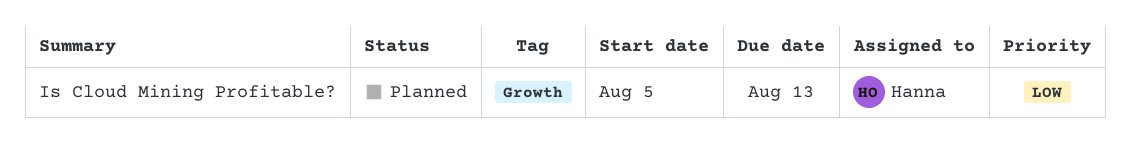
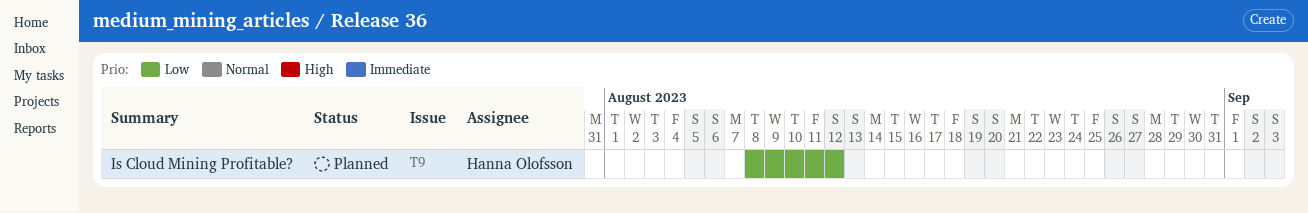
Is Cloud Mining Profitable?, start: Aug 5 -> Aug 8
Is Cloud Mining Profitable?, due: Aug 13 -> Aug 12

